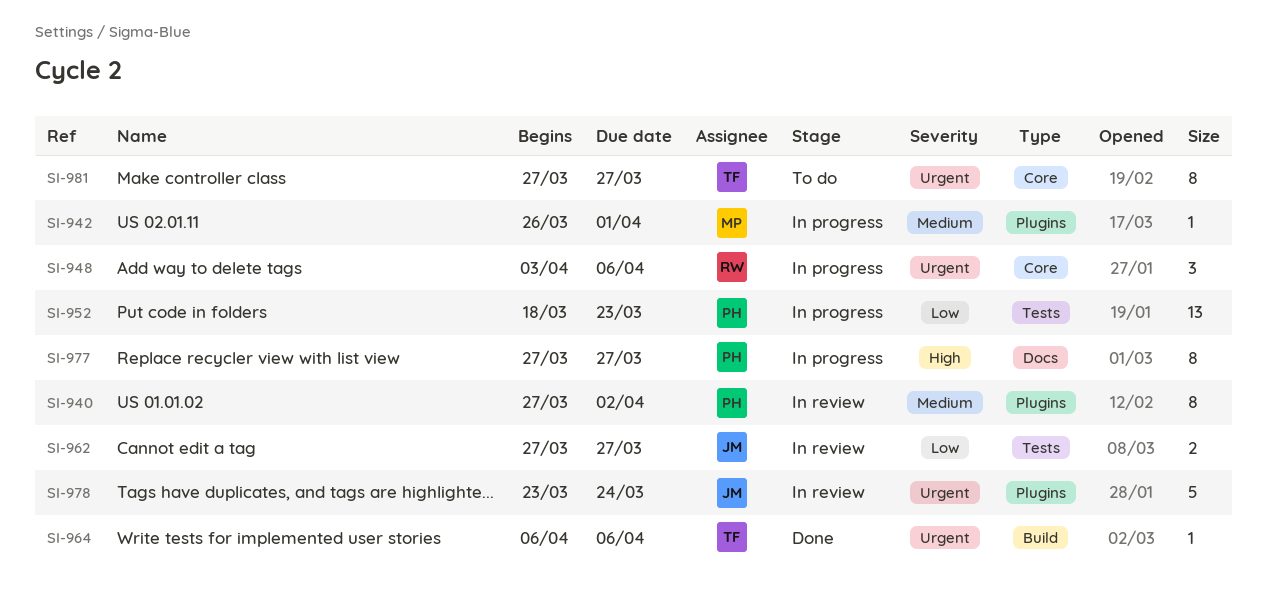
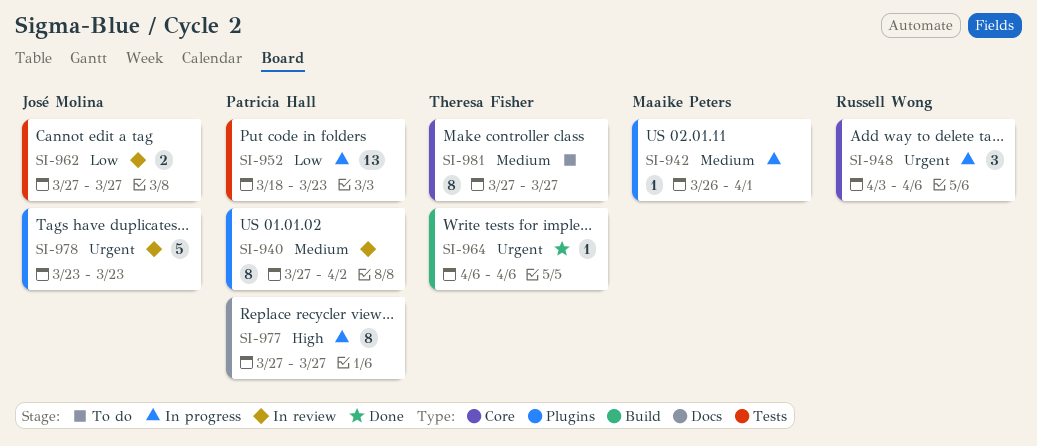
SI-978, due: Mar 24 -> Mar 23
SI-981, priority: Urgent -> Medium

